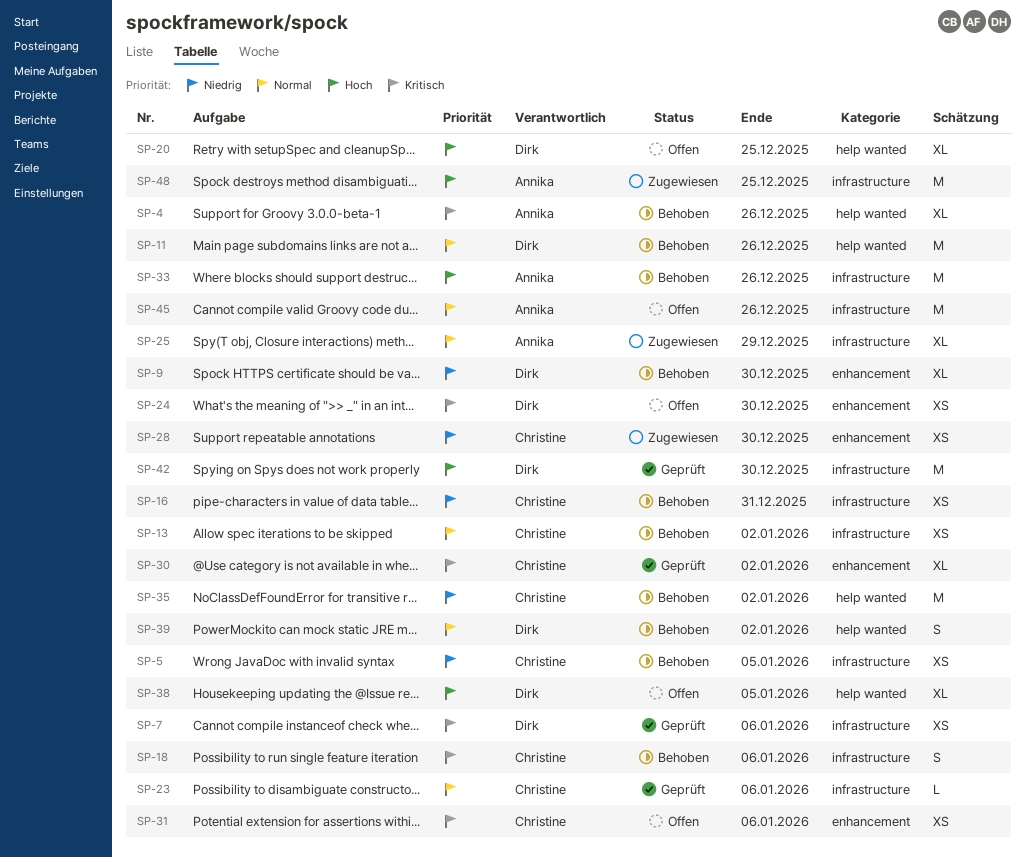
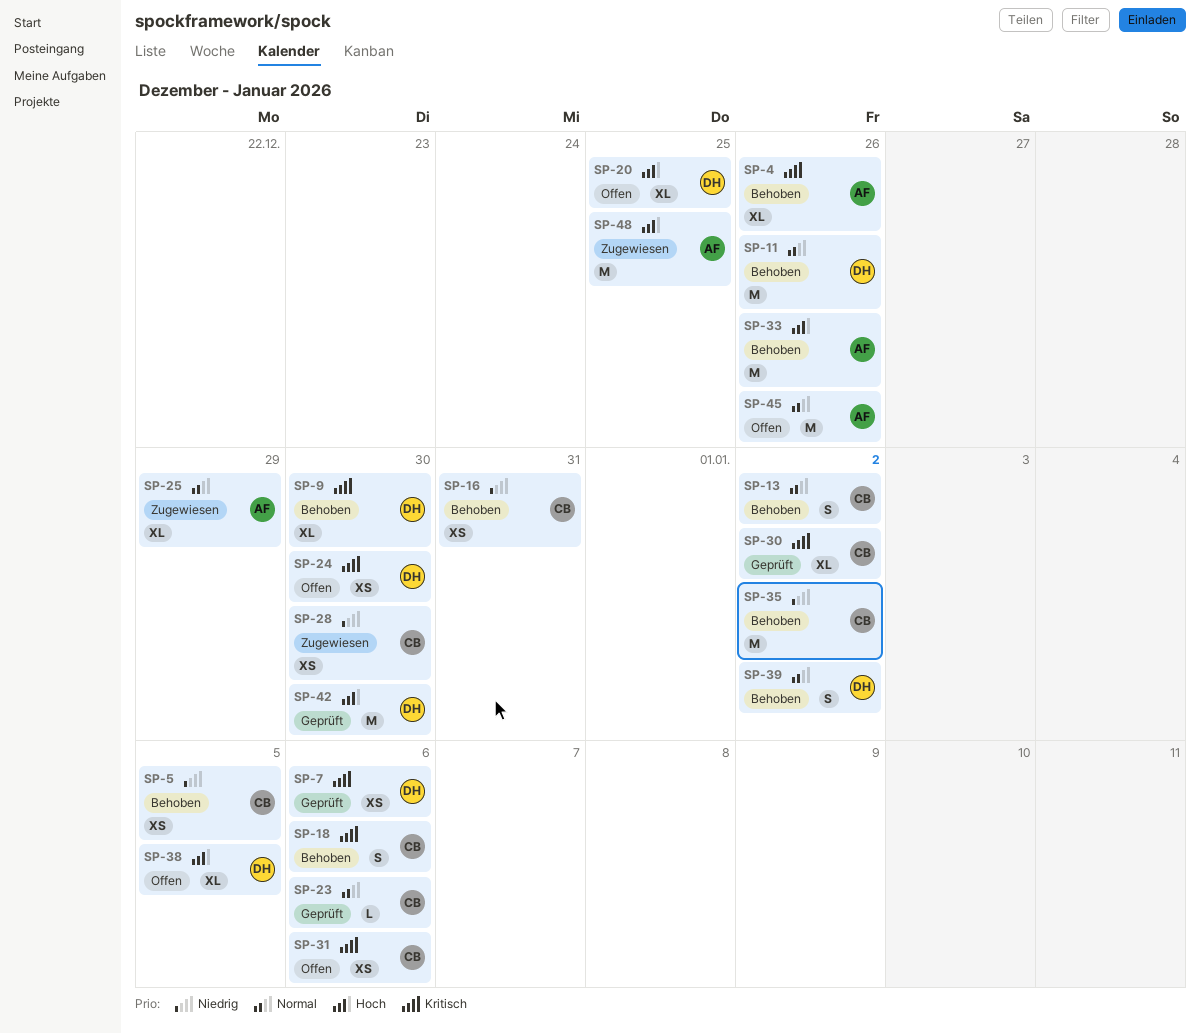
SP-9, priority: Niedrig -> Kritisch
SP-13, estimate: XS -> S

